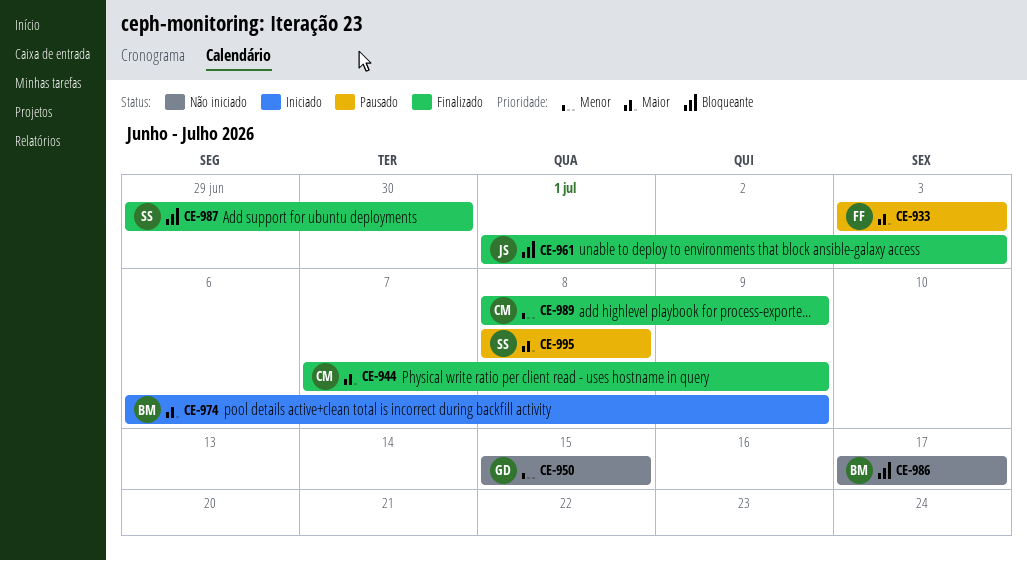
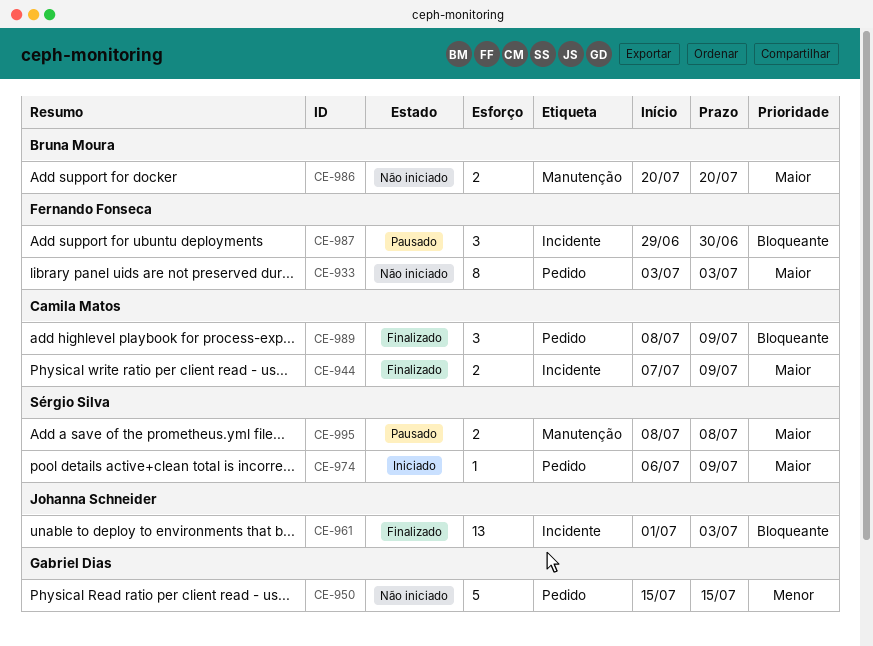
CE-933, status: Pausado -> Não iniciado
CE-974, owner: Bruna Moura -> Sérgio Silva
CE-986, priority: Bloqueante -> Maior
CE-986, start: Jul 17 -> Jul 20
CE-986, due: Jul 17 -> Jul 20
CE-987, status: Finalizado -> Pausado
CE-987, owner: Sérgio Silva -> Fernando Fonseca
CE-989, priority: Menor -> Bloqueante

